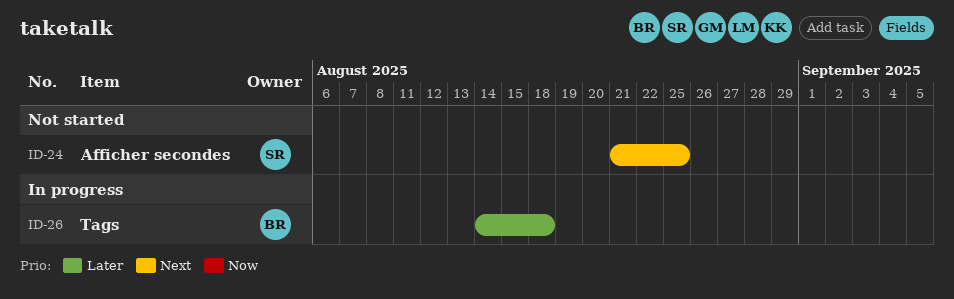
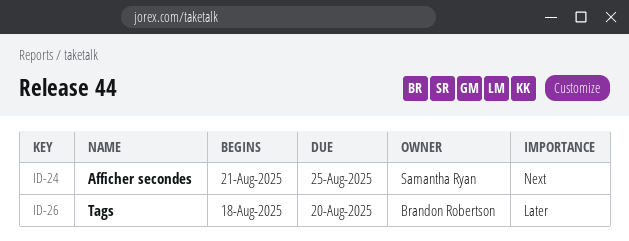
ID-26, start: Aug 14 -> Aug 18
ID-26, due: Aug 18 -> Aug 20

